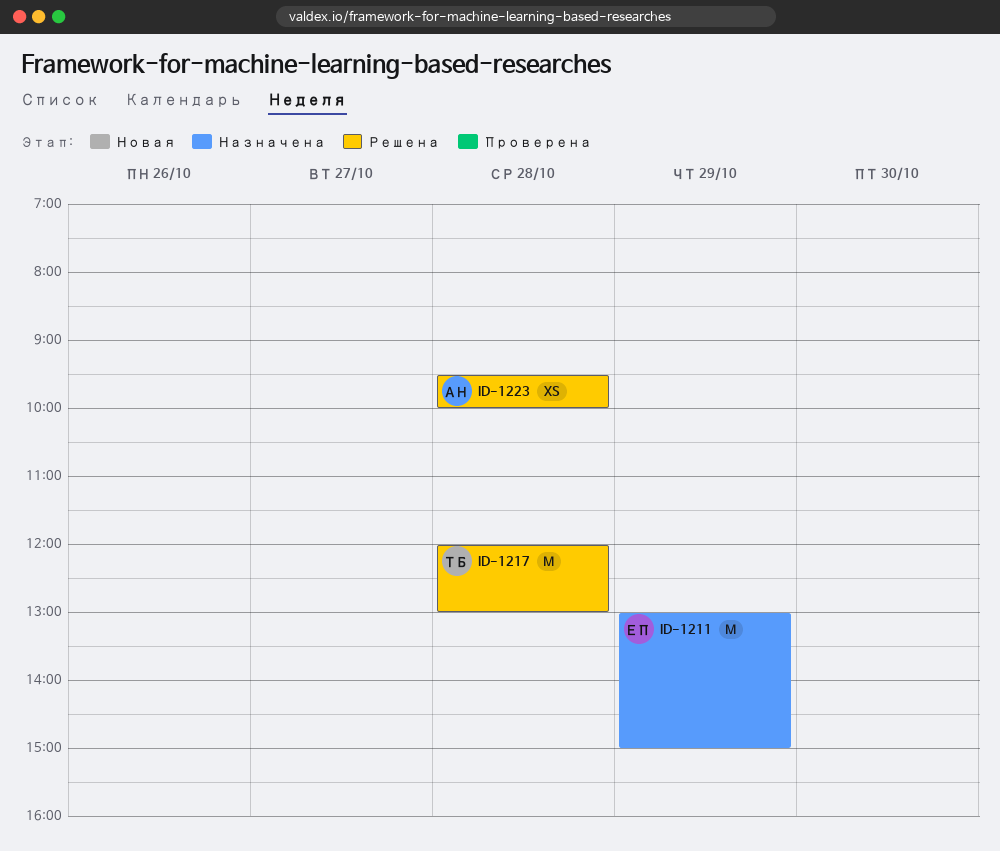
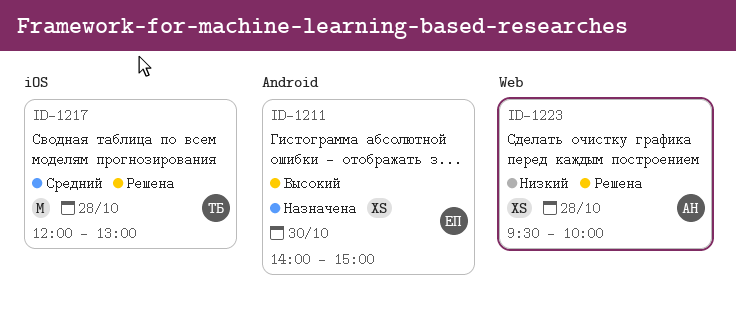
ID-1211, estimate: M -> XS
ID-1211, day: Oct 29 -> Oct 30
ID-1211, begins: 13:00 -> 14:00

